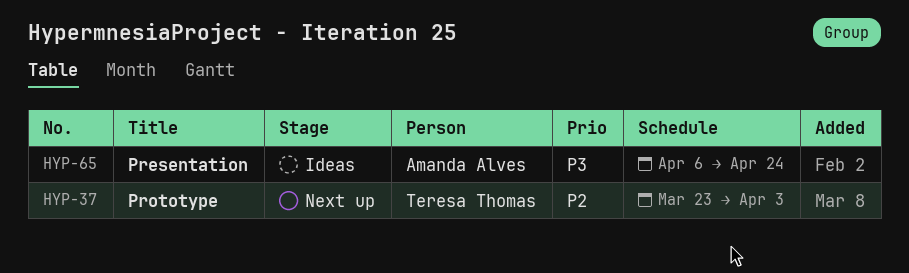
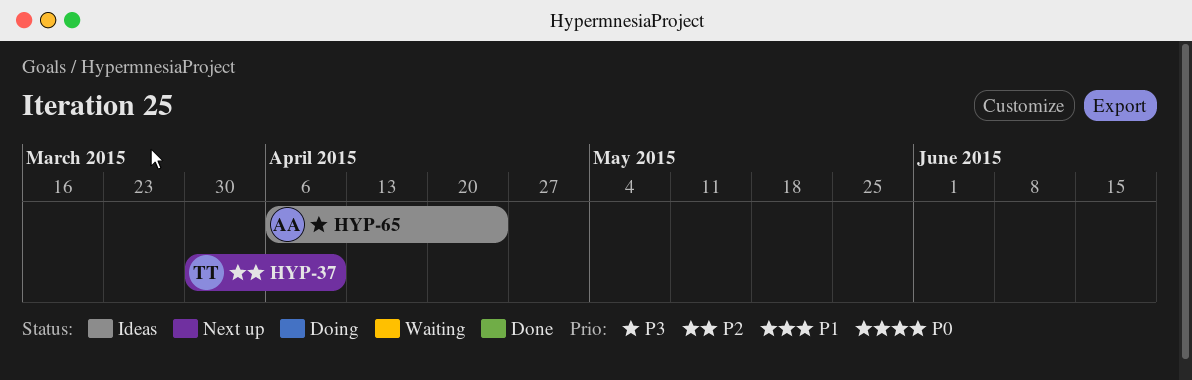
HYP-37, start: Mar 23 -> Mar 30
HYP-37, due: Apr 3 -> Apr 10

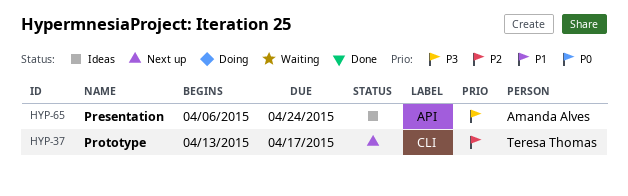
HYP-37, start: Mar 30 -> Apr 13
HYP-37, due: Apr 10 -> Apr 17

